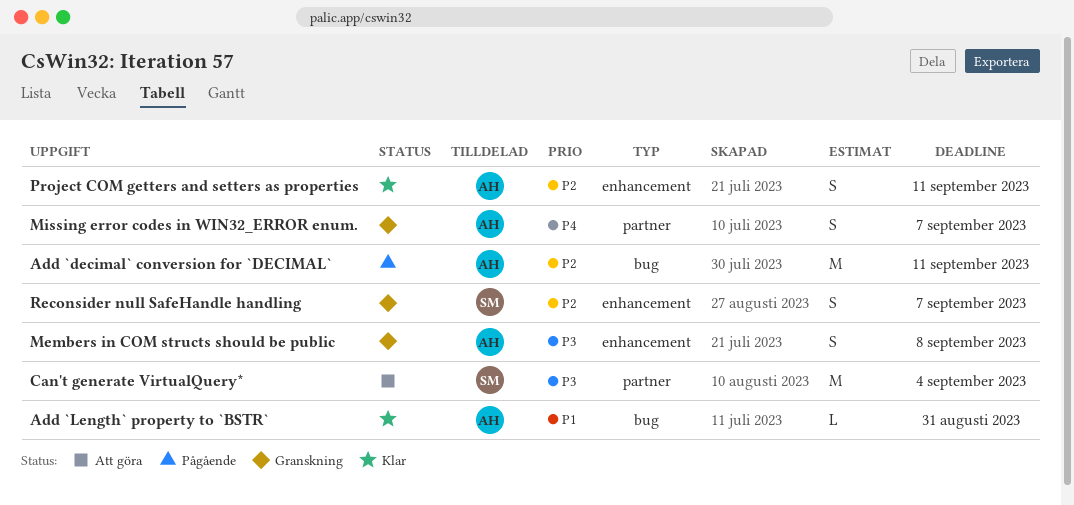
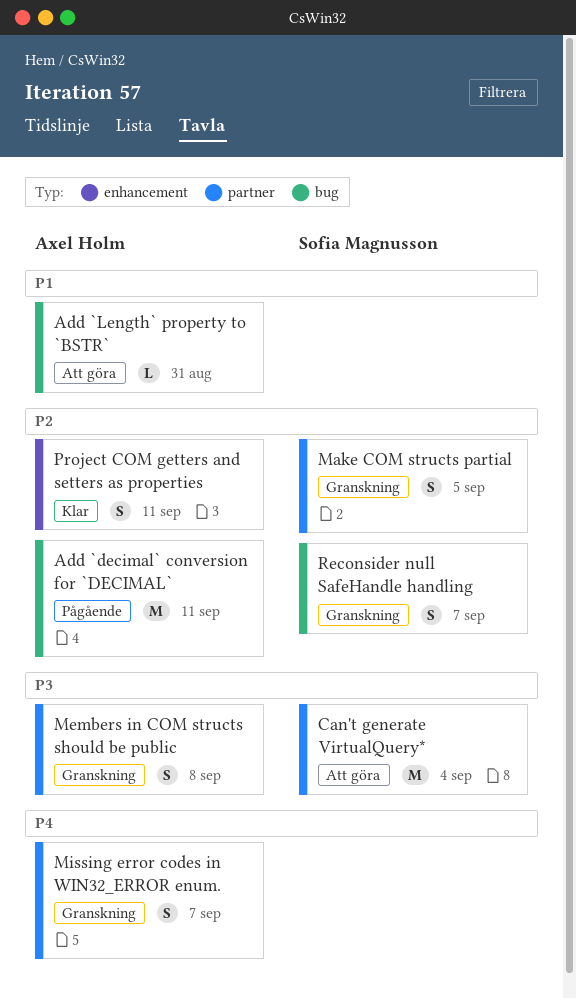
Add `Length` property to `BSTR`, status: Klar -> Att göra
Make COM structs partial: none -> present
Members in COM structs should be public, label: enhancement -> partner
Reconsider null SafeHandle handling, label: enhancement -> bug

